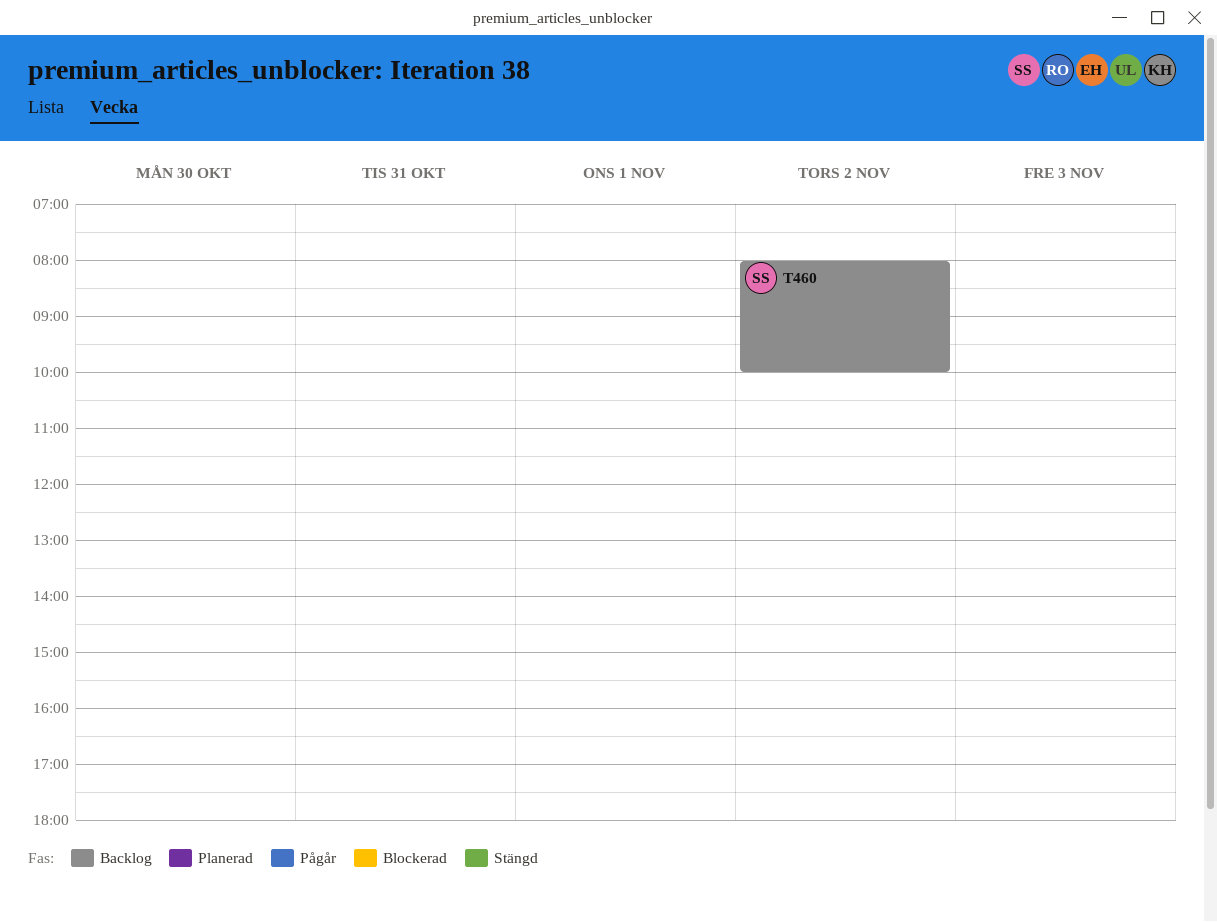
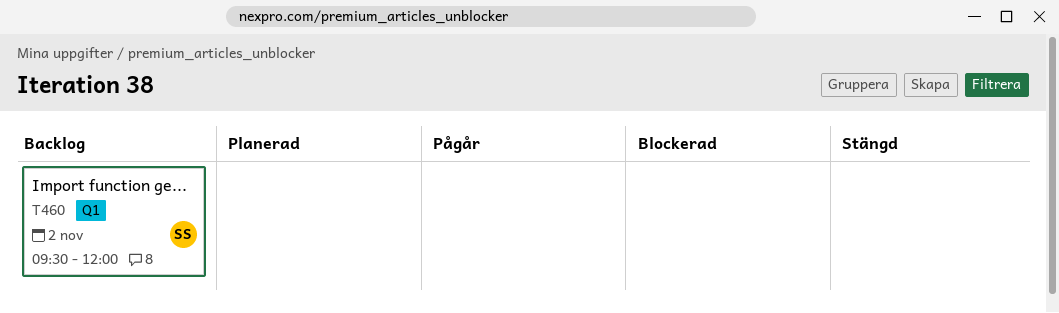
T460, begins: 08:00 -> 09:30
T460, ends: 10:00 -> 12:00

